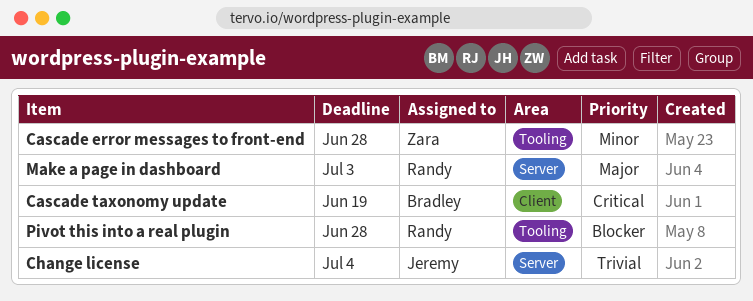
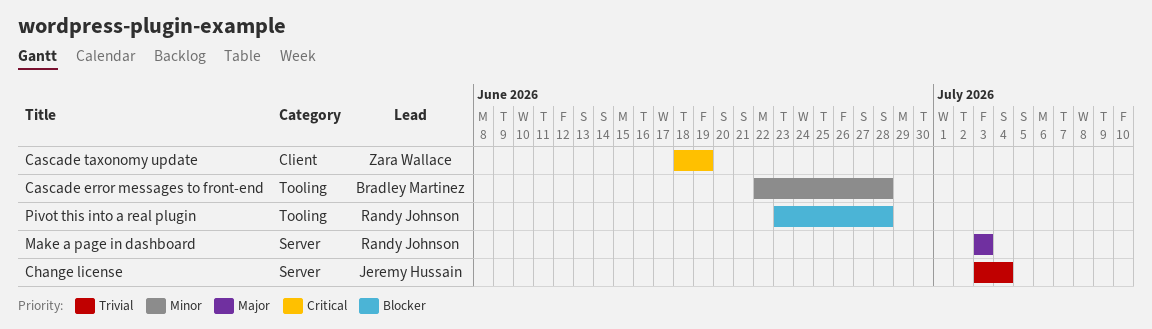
Cascade error messages to front-end, owner: Zara Wallace -> Bradley Martinez
Cascade taxonomy update, owner: Bradley Martinez -> Zara Wallace

